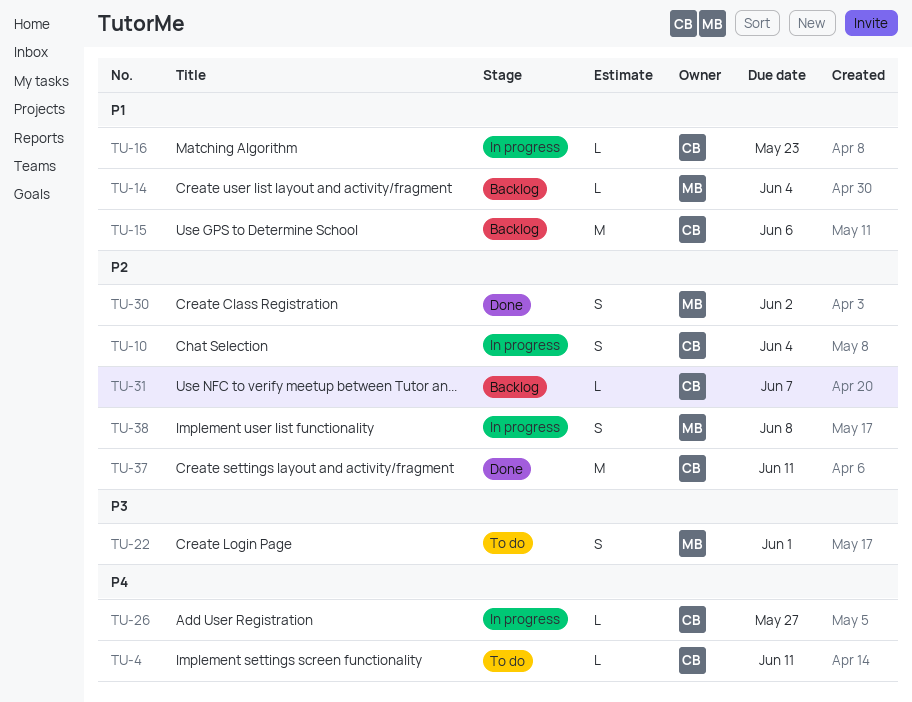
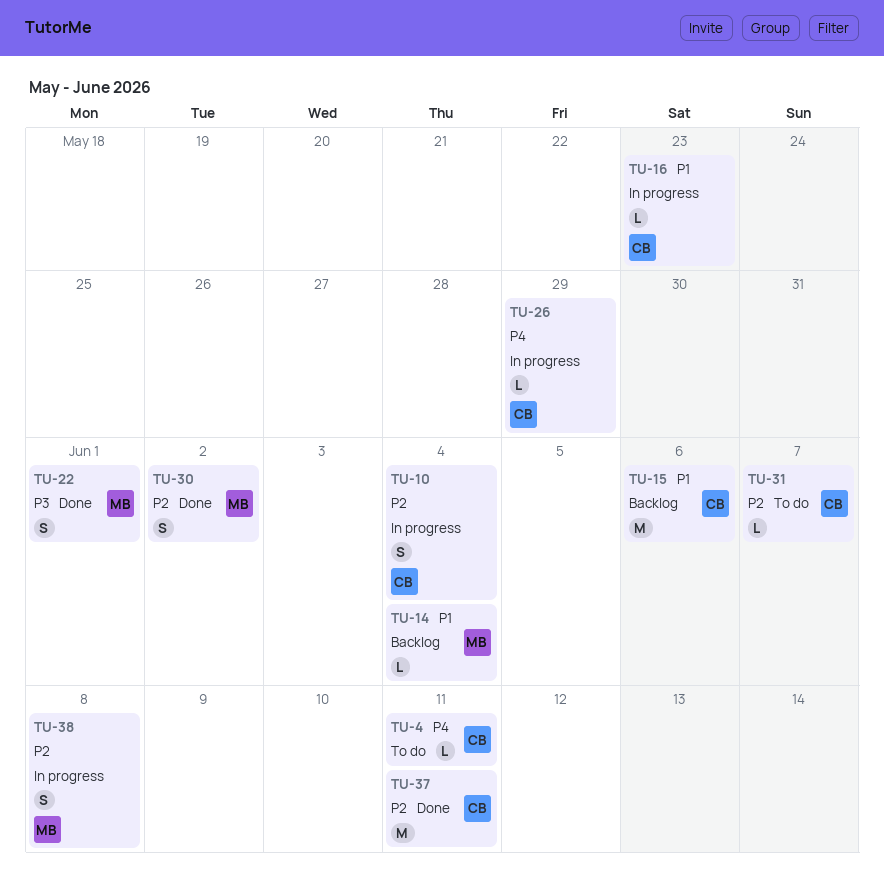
TU-22, status: To do -> Done
TU-26, due: May 27 -> May 29
TU-31, status: Backlog -> To do

